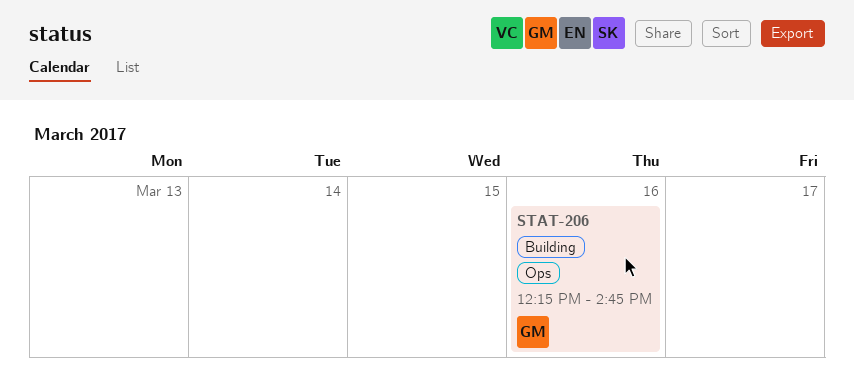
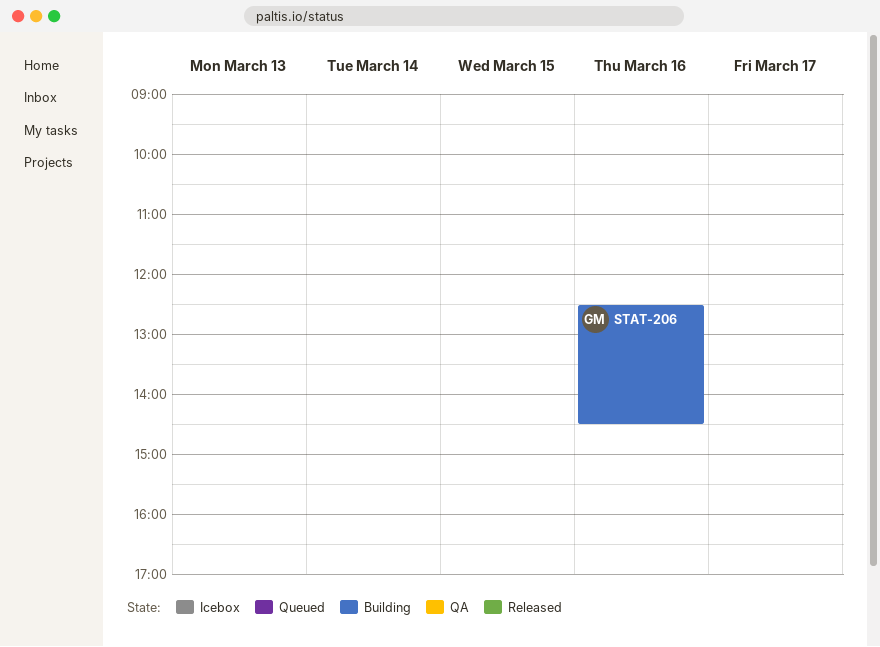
STAT-206, begins: 12:15 -> 12:30
STAT-206, ends: 14:45 -> 14:30

